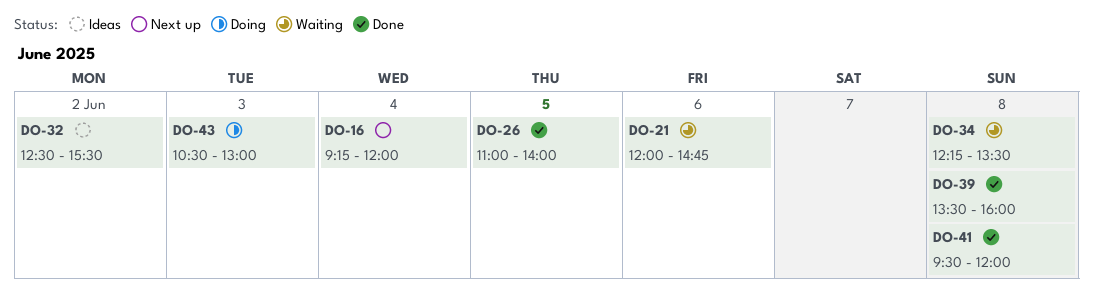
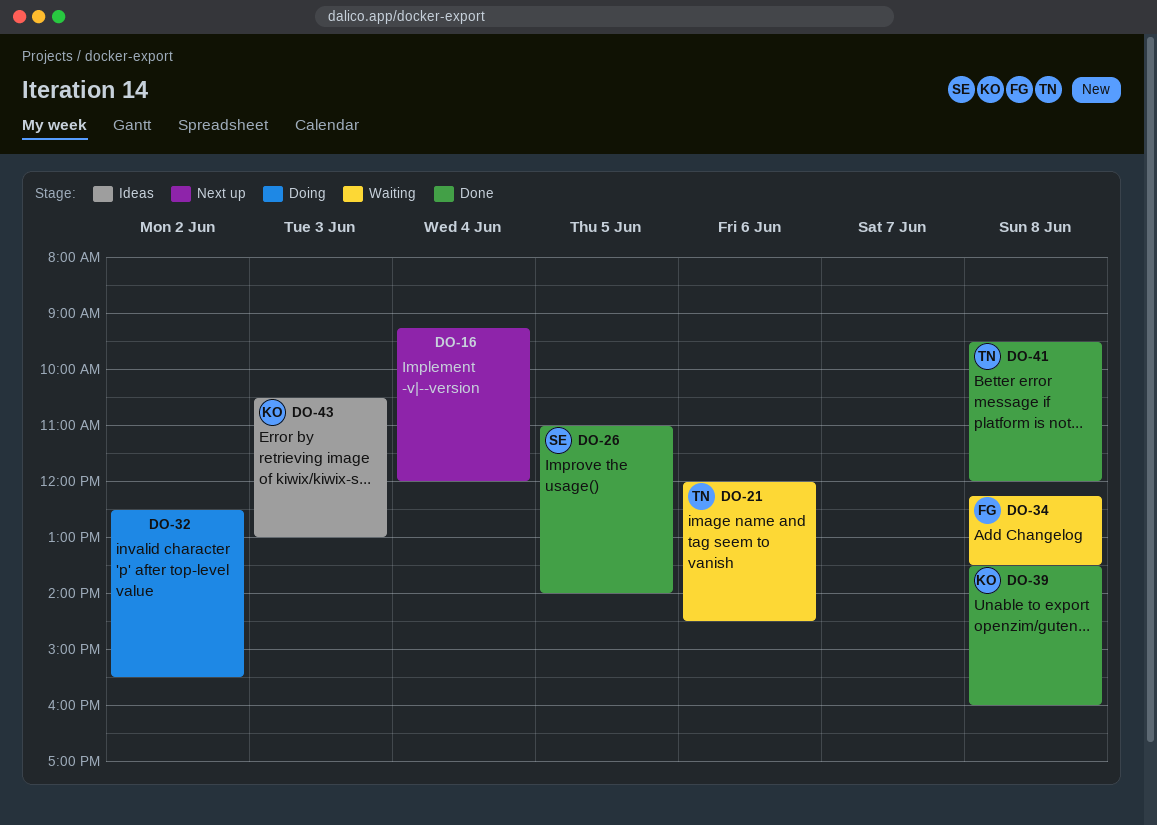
DO-21, ends: 14:45 -> 14:30
DO-32, status: Ideas -> Doing
DO-43, status: Doing -> Ideas

